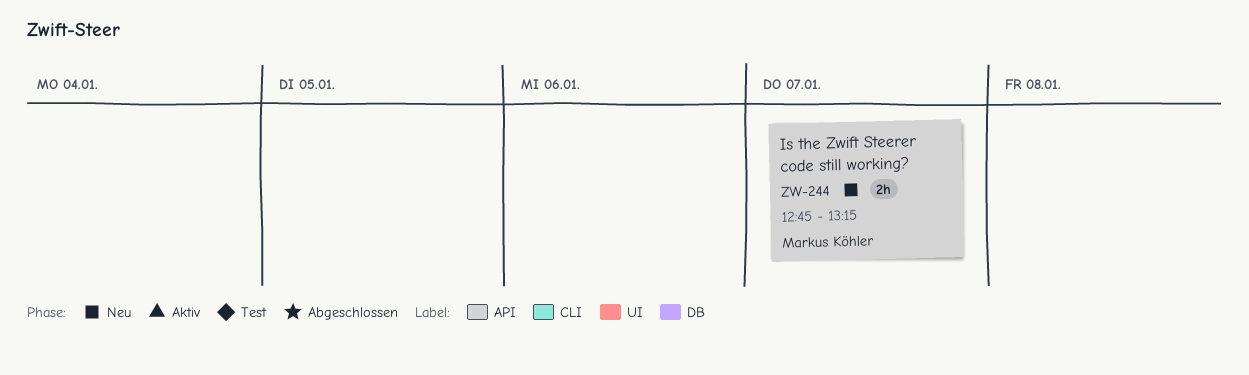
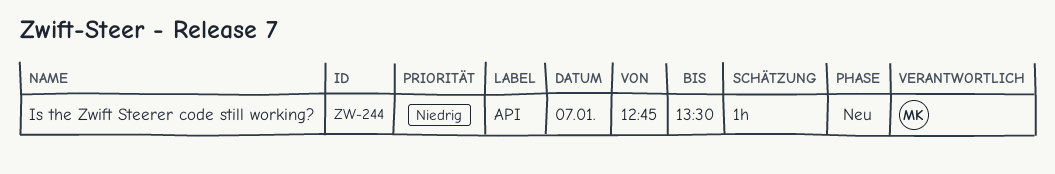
ZW-244, estimate: 2h -> 1h
ZW-244, ends: 13:15 -> 13:30

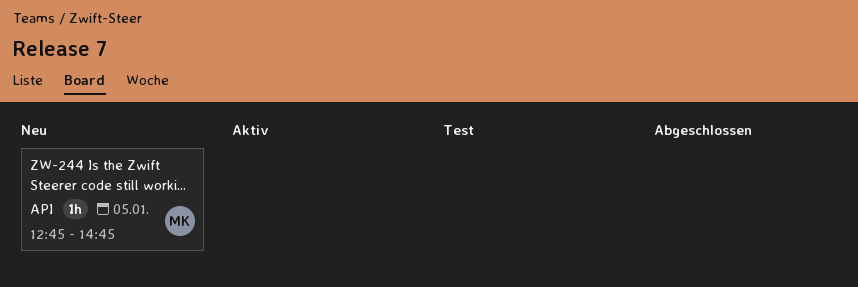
ZW-244, day: Jan 7 -> Jan 5
ZW-244, ends: 13:30 -> 14:45

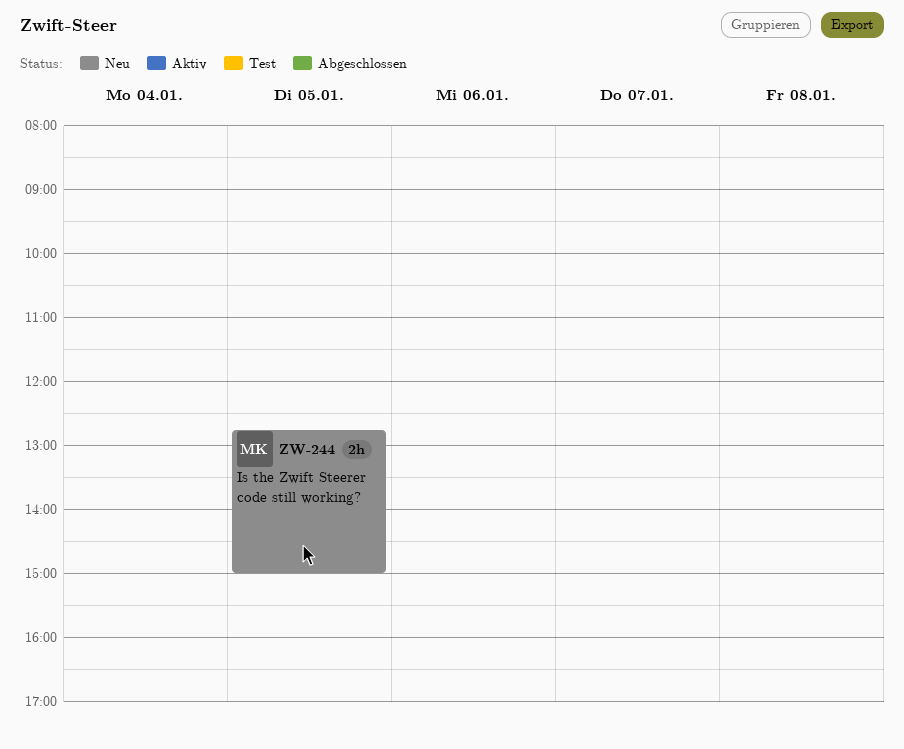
ZW-244, estimate: 1h -> 2h
ZW-244, ends: 14:45 -> 15:00

